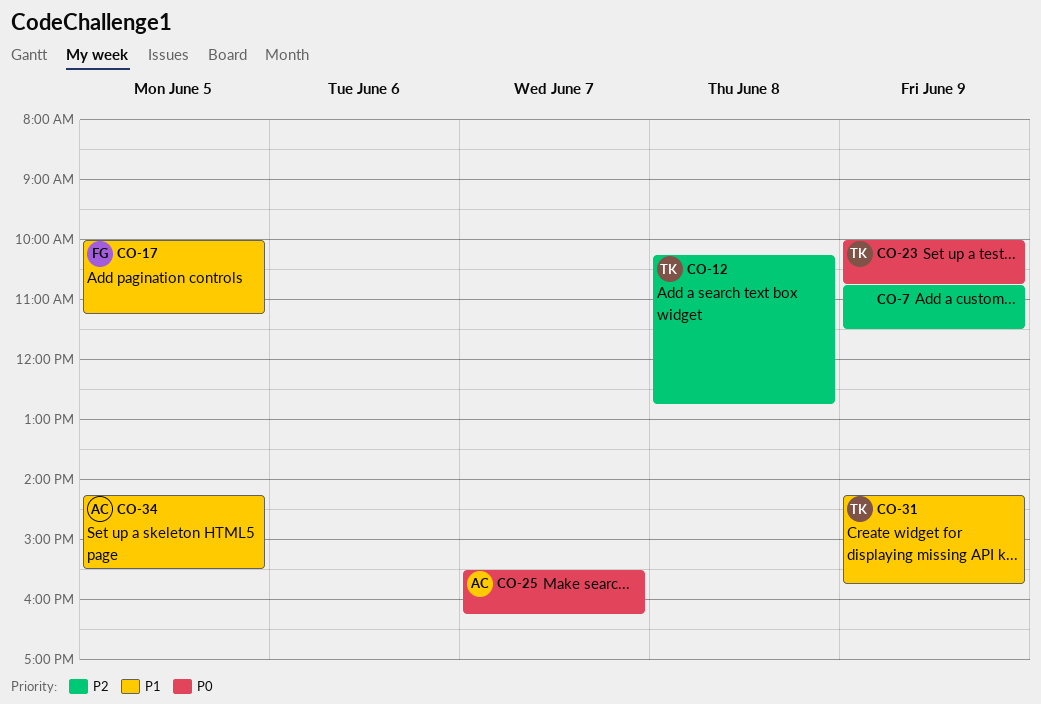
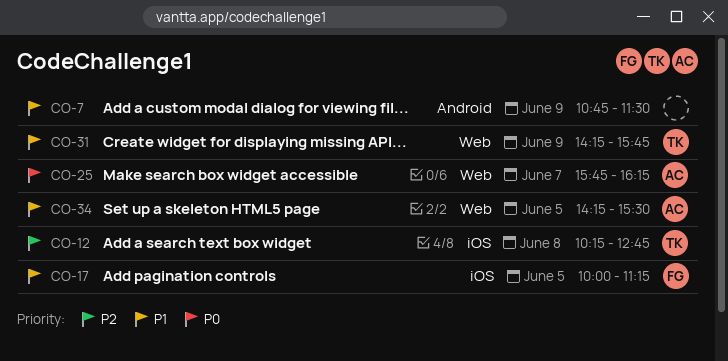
CO-7, priority: P2 -> P1
CO-23: present -> none
CO-25, begins: 15:30 -> 15:45

